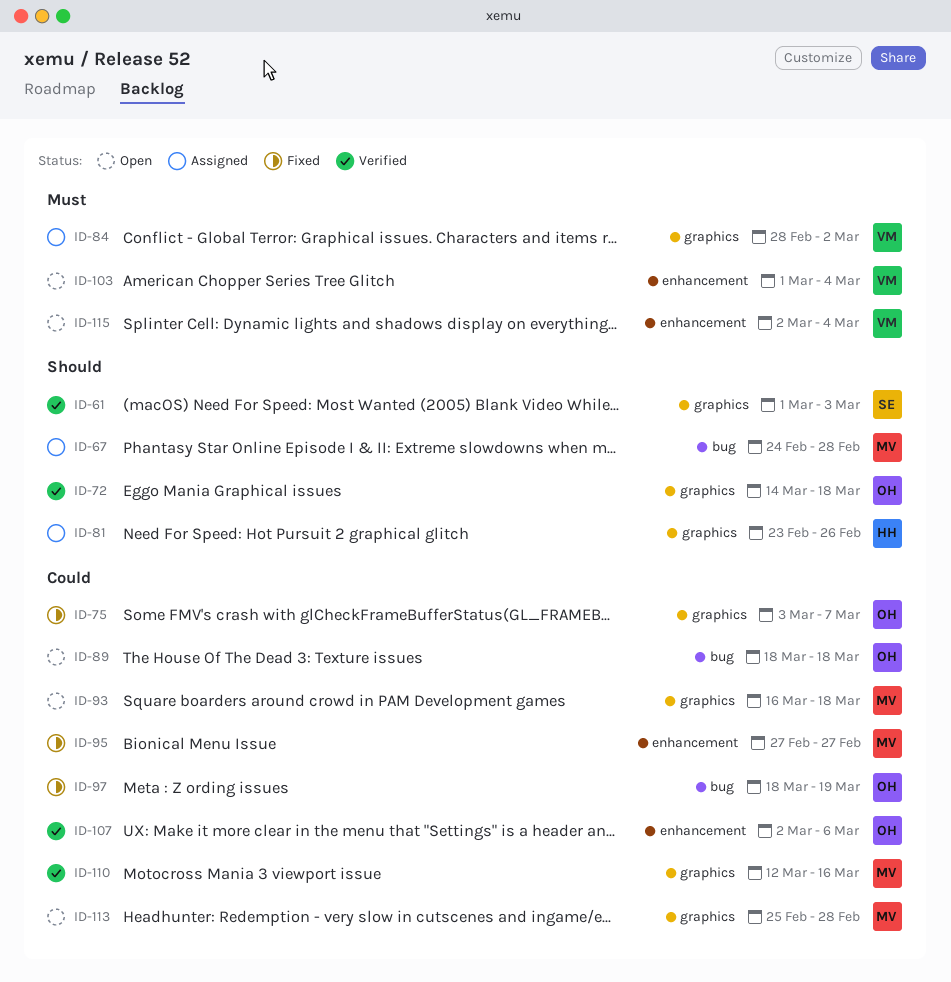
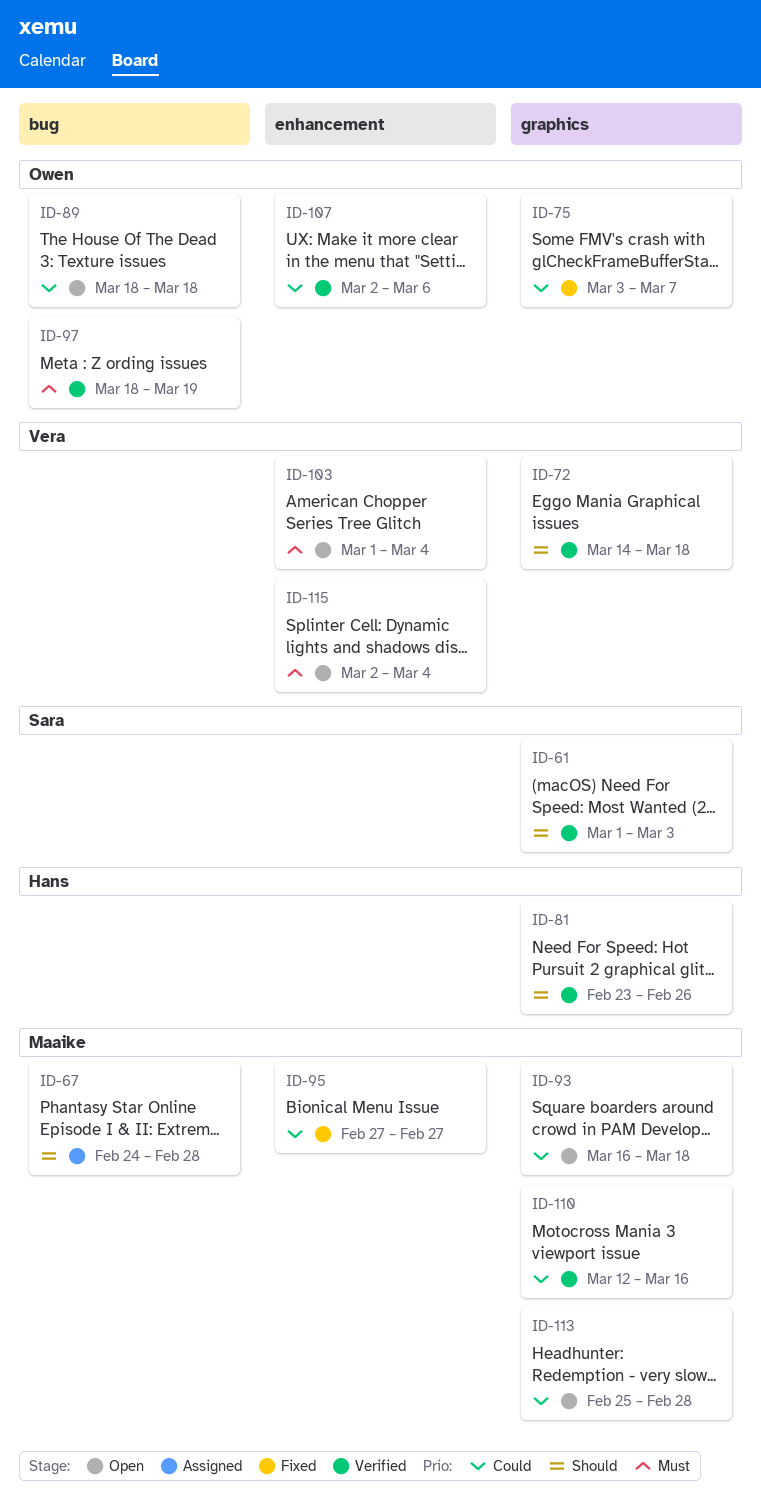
ID-72, owner: Owen -> Vera
ID-81, status: Assigned -> Verified
ID-84: present -> none
ID-97, status: Fixed -> Verified
ID-97, priority: Could -> Must

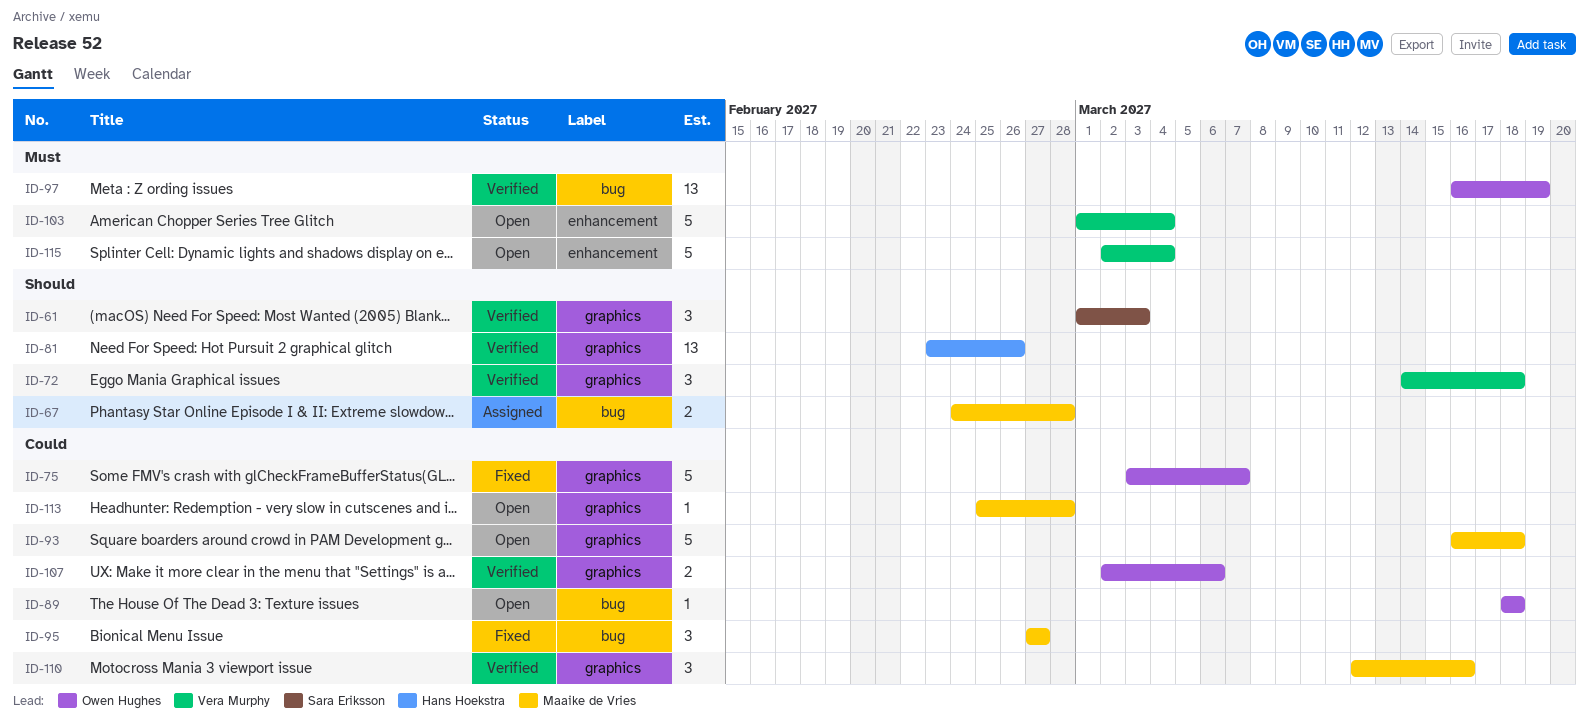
ID-95, label: enhancement -> bug
ID-97, start: Mar 18 -> Mar 16
ID-107, label: enhancement -> graphics

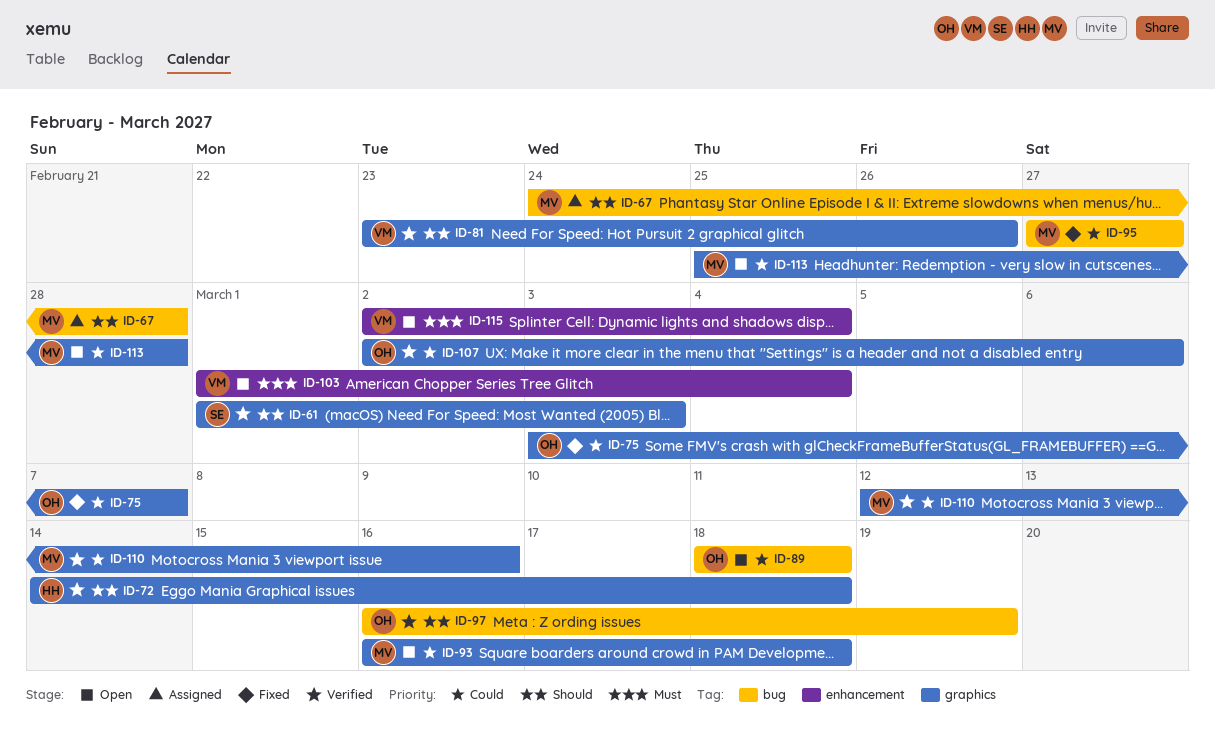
ID-72, owner: Vera Murphy -> Hans Hoekstra
ID-81, owner: Hans Hoekstra -> Vera Murphy
ID-97, priority: Must -> Should

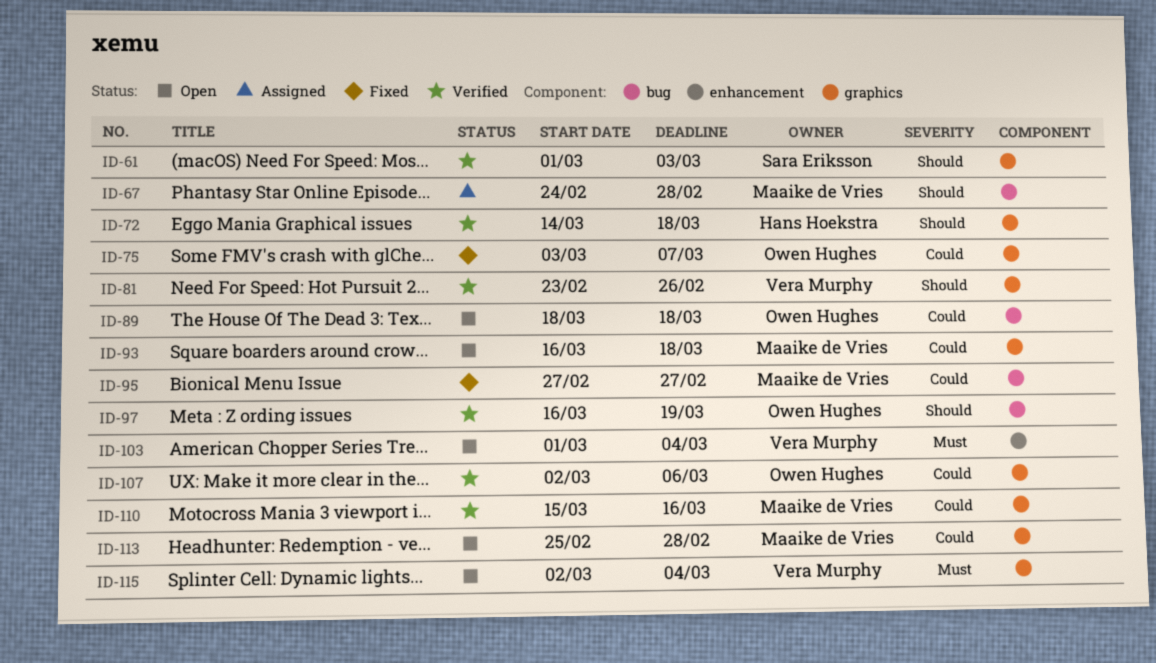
ID-110, start: Mar 12 -> Mar 15
ID-115, label: enhancement -> graphics

